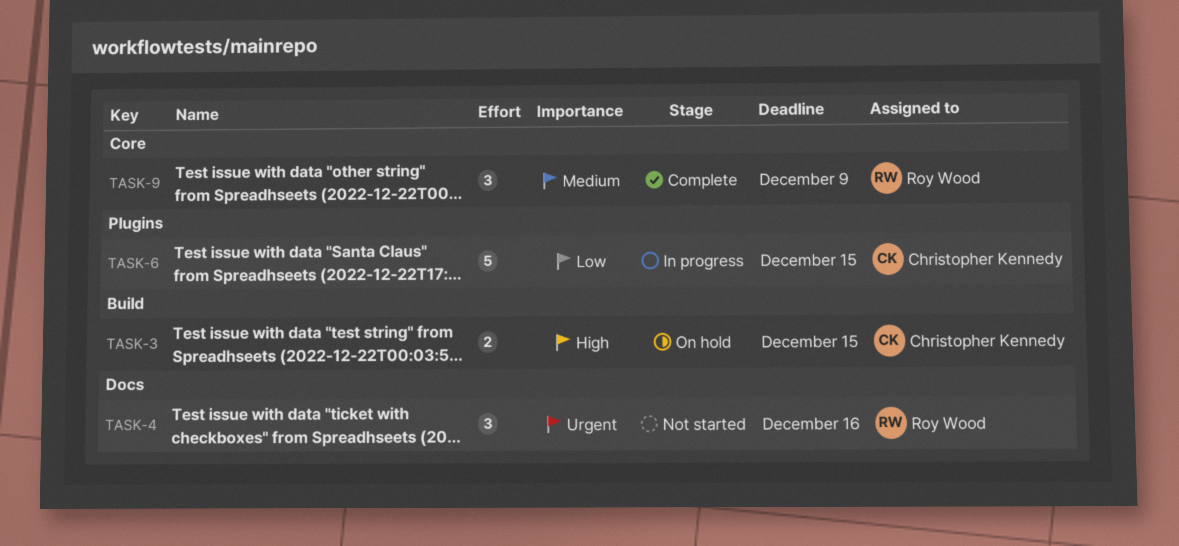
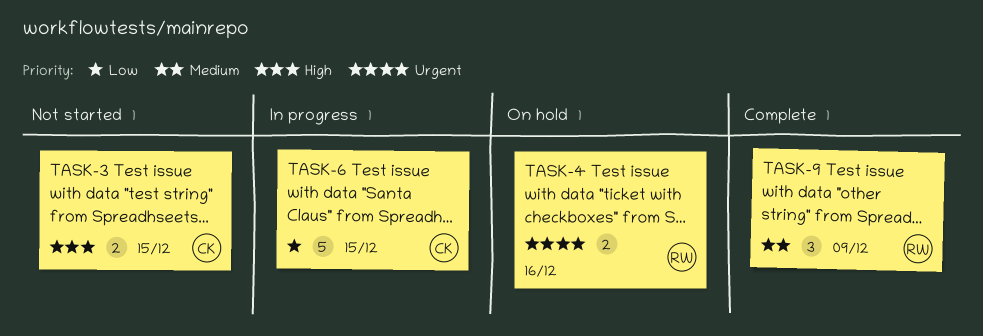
TASK-3, status: On hold -> Not started
TASK-4, status: Not started -> On hold
TASK-4, estimate: 3 -> 2

